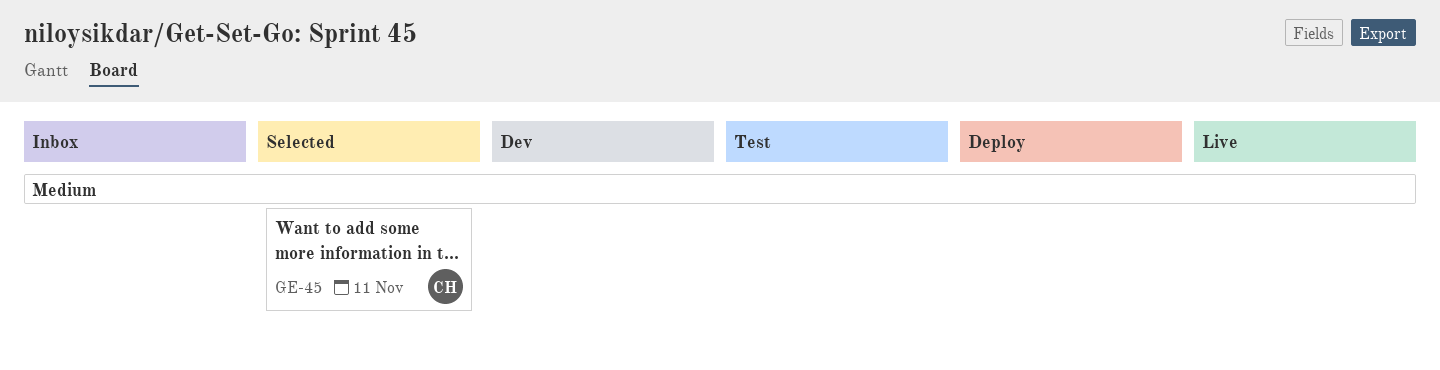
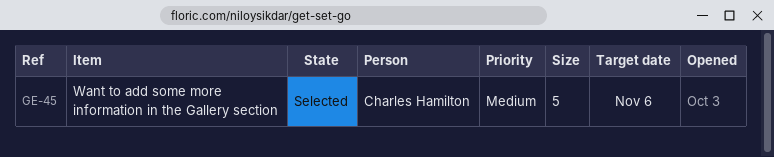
GE-45, due: Nov 11 -> Nov 6

